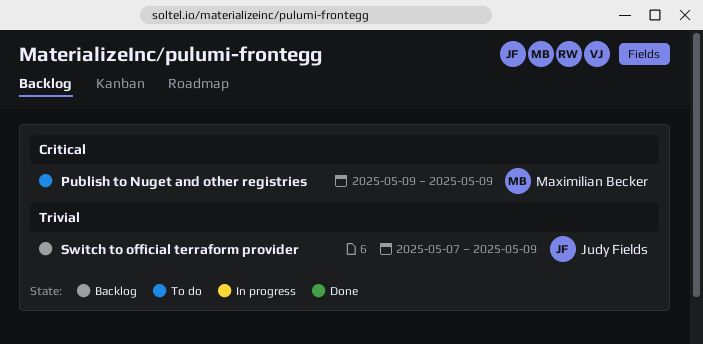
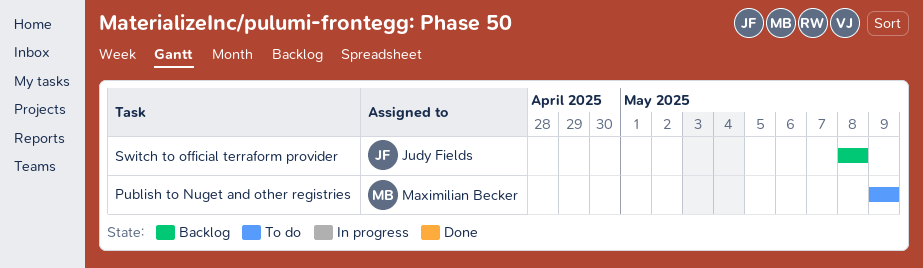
Switch to official terraform provider, start: May 7 -> May 8
Switch to official terraform provider, due: May 9 -> May 8

